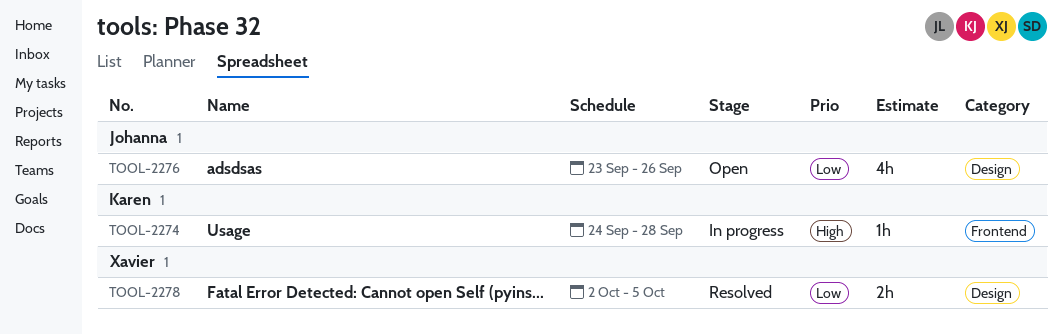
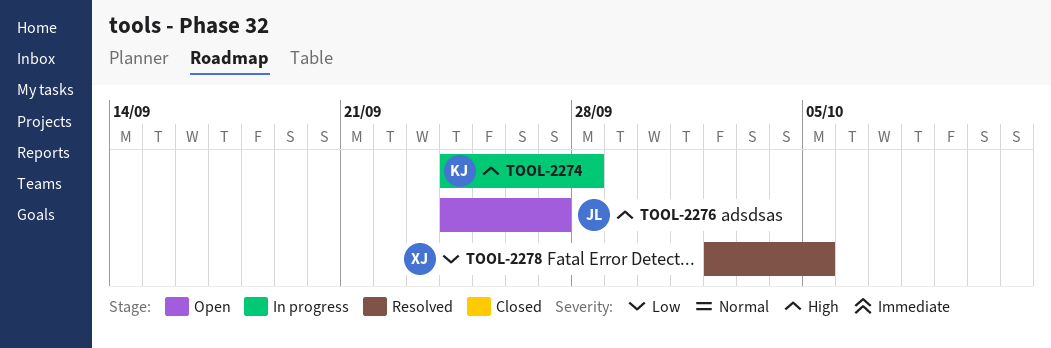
TOOL-2276, priority: Low -> High
TOOL-2276, start: Sep 23 -> Sep 24
TOOL-2276, due: Sep 26 -> Sep 27

